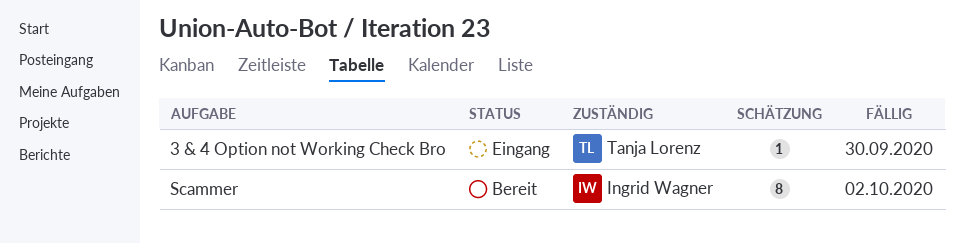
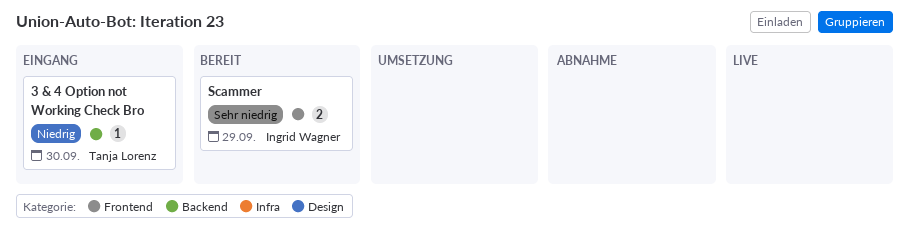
Scammer, estimate: 8 -> 2
Scammer, due: Oct 2 -> Sep 29

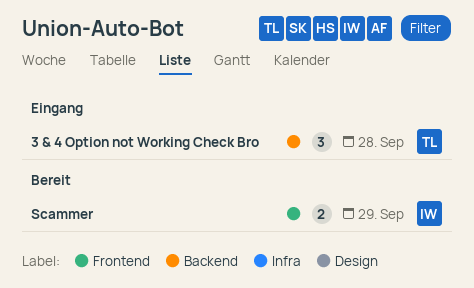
3 & 4 Option not Working Check Bro, estimate: 1 -> 3
3 & 4 Option not Working Check Bro, due: Sep 30 -> Sep 28

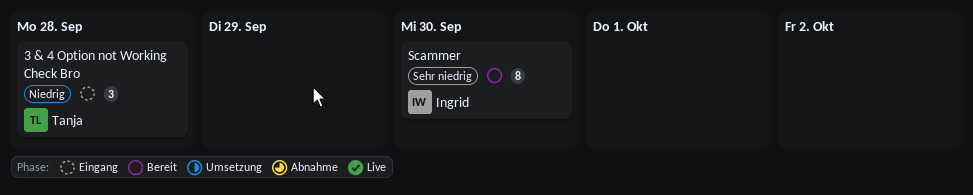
Scammer, estimate: 2 -> 8
Scammer, due: Sep 29 -> Sep 30

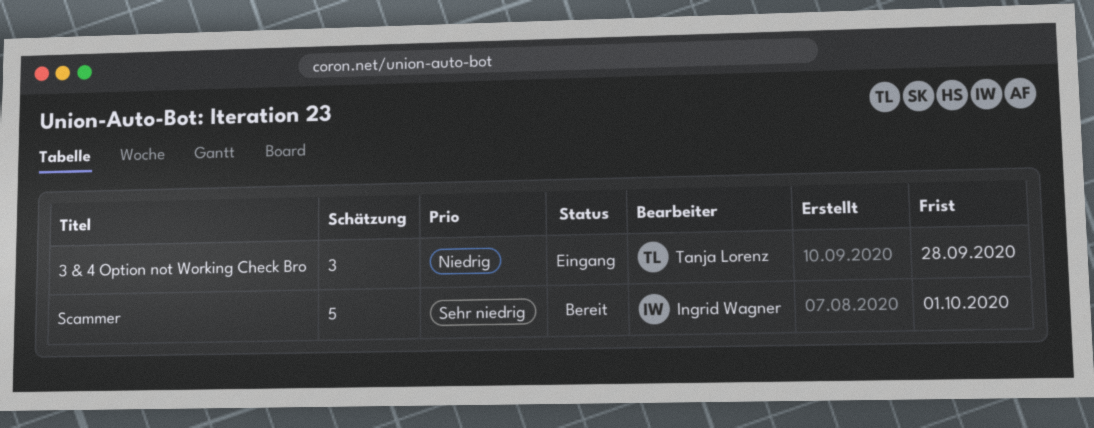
Scammer, estimate: 8 -> 5
Scammer, due: Sep 30 -> Oct 1

